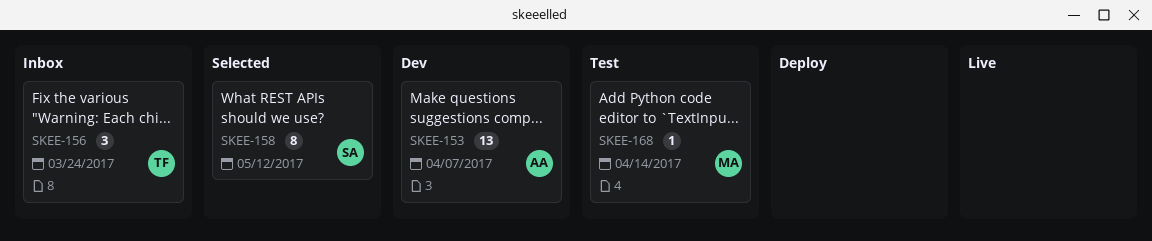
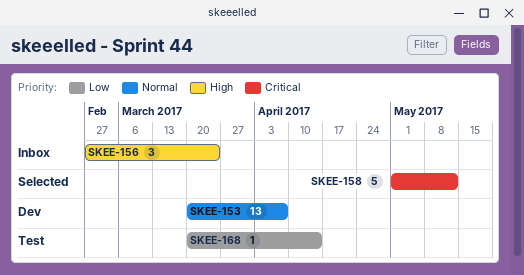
SKEE-158, estimate: 8 -> 5

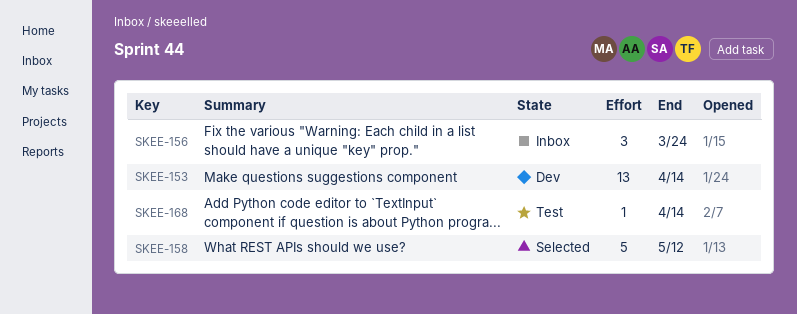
SKEE-153, due: Apr 7 -> Apr 14

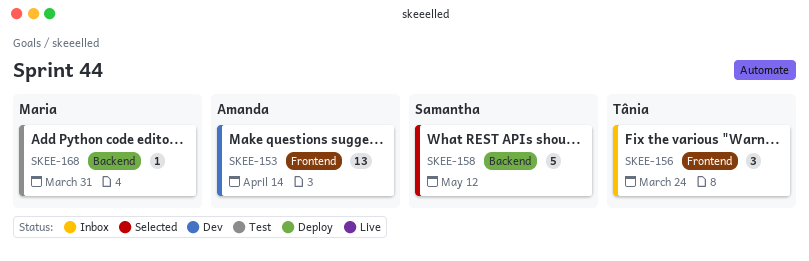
SKEE-168, due: Apr 14 -> Mar 31

